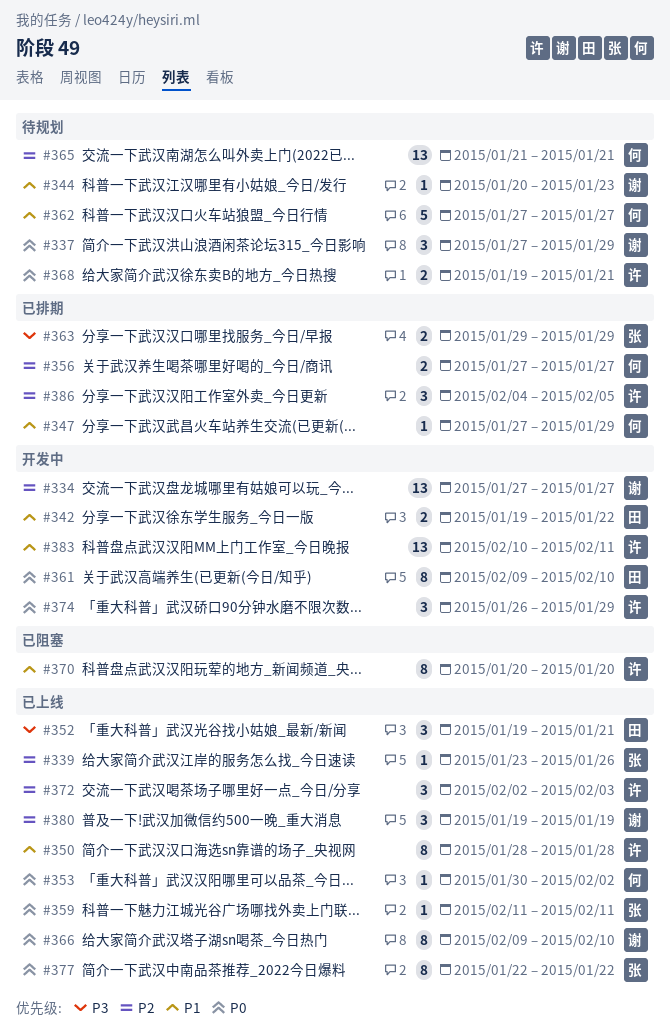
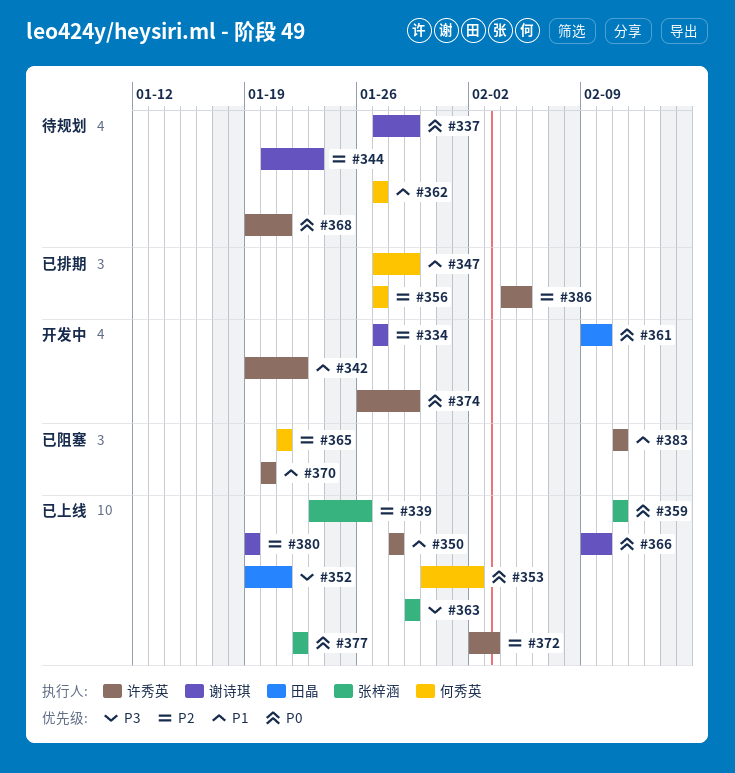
#342, owner: 田晶 -> 许秀英
#344, priority: P1 -> P2
#363, status: 已排期 -> 已上线
#365, status: 待规划 -> 已阻塞
#383, status: 开发中 -> 已阻塞
#383, start: Feb 10 -> Feb 11

